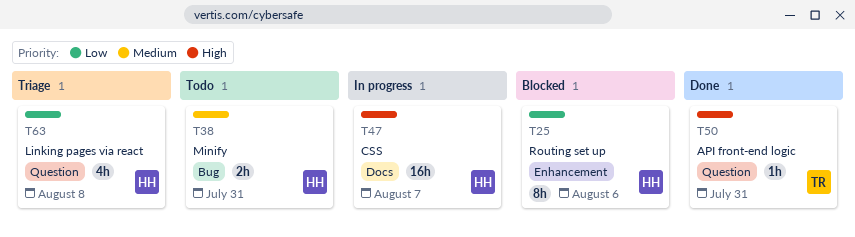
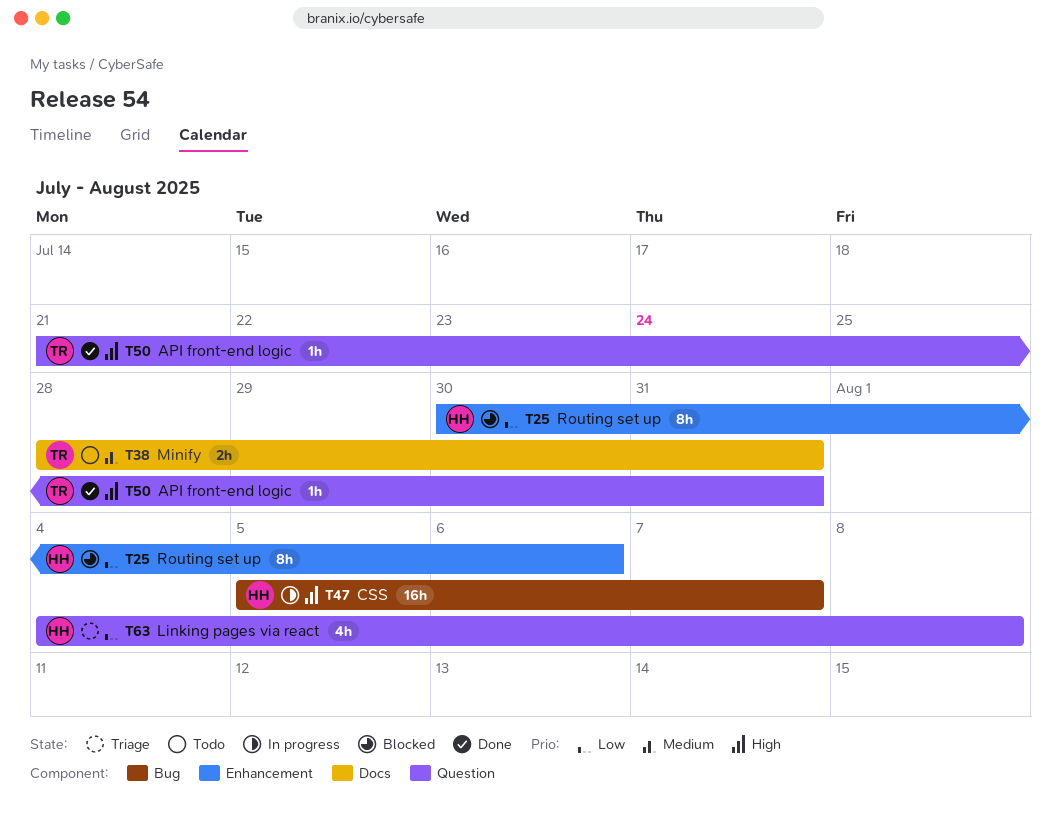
T38, owner: HH -> TR
T38, label: Bug -> Docs
T47, label: Docs -> Bug

